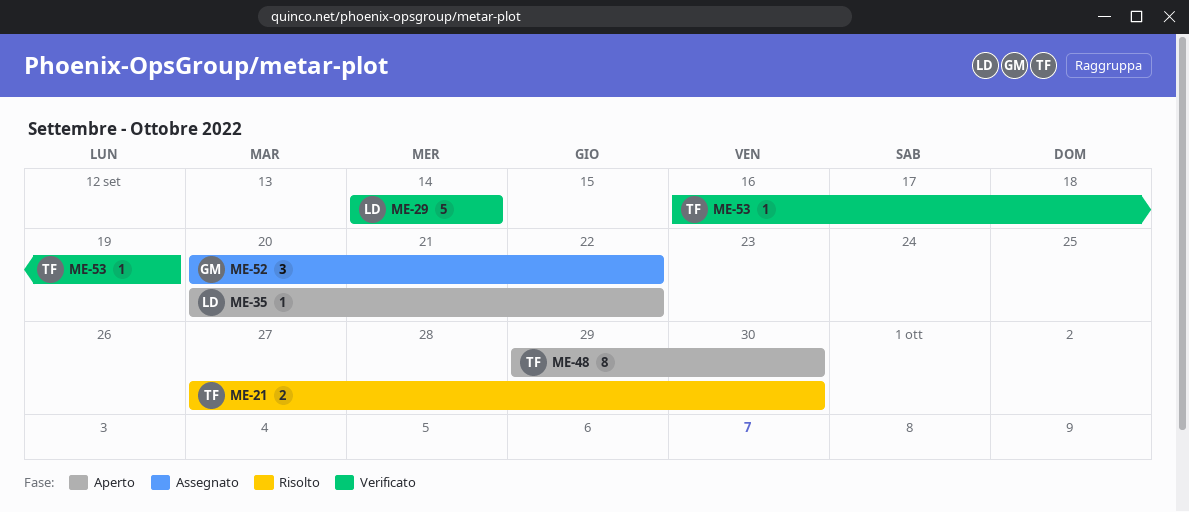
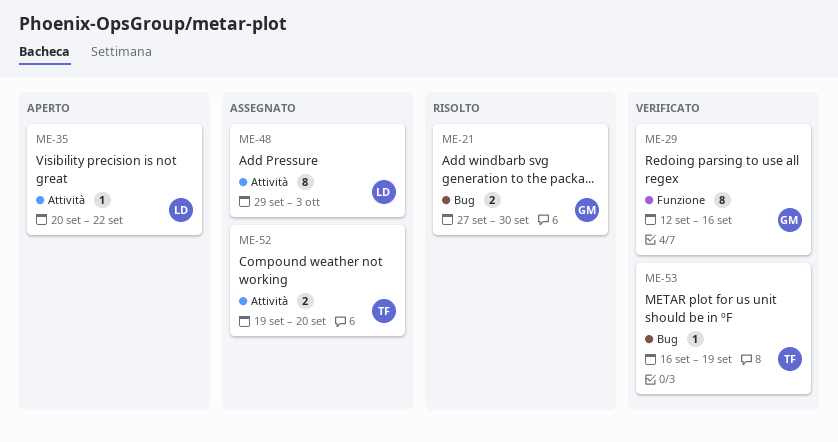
ME-21, owner: TF -> GM
ME-29, owner: LD -> GM
ME-29, estimate: 5 -> 8
ME-29, start: Sep 14 -> Sep 12
ME-29, due: Sep 14 -> Sep 16
ME-48, status: Aperto -> Assegnato
ME-48, owner: TF -> LD
ME-48, due: Sep 30 -> Oct 3
ME-52, owner: GM -> TF
ME-52, estimate: 3 -> 2
ME-52, start: Sep 20 -> Sep 19
ME-52, due: Sep 22 -> Sep 20

